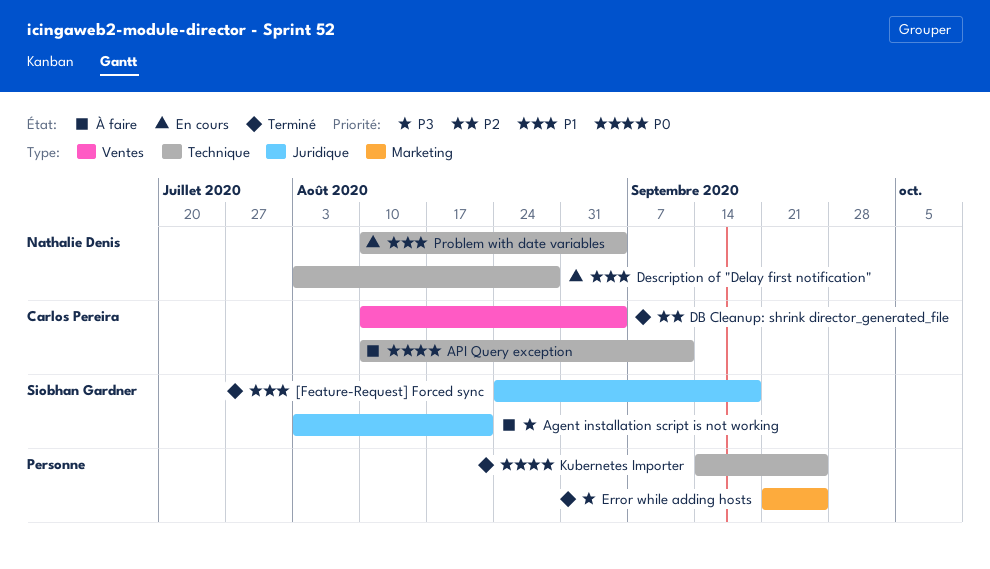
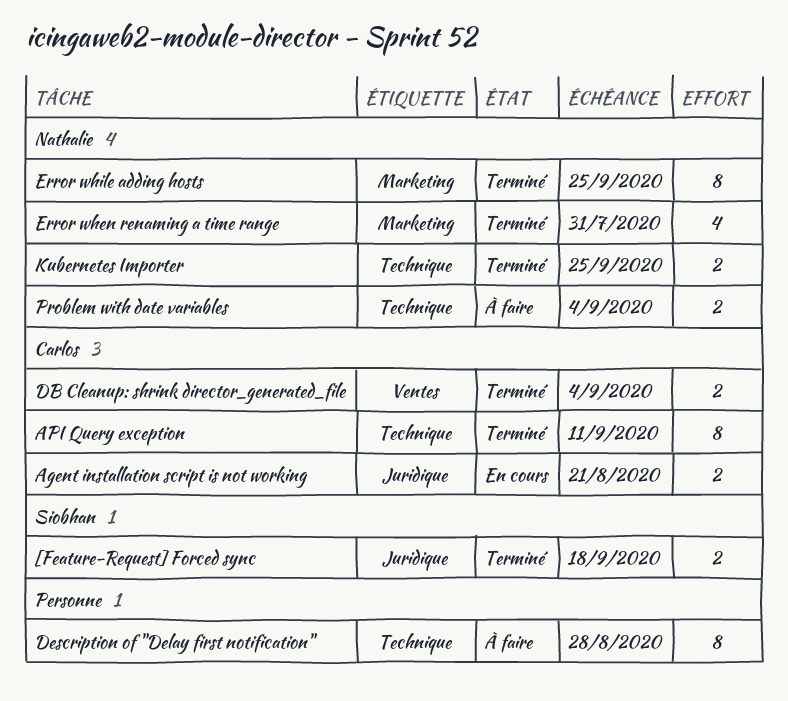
Agent installation script is not working, status: À faire -> En cours
Agent installation script is not working, owner: Siobhan Gardner -> Carlos Pereira
API Query exception, status: À faire -> Terminé
Description of "Delay first notification", status: En cours -> À faire
Description of "Delay first notification", owner: Nathalie Denis -> none
Error when renaming a time range: none -> present
Error while adding hosts, owner: none -> Nathalie Denis
Kubernetes Importer, owner: none -> Nathalie Denis
Problem with date variables, status: En cours -> À faire

